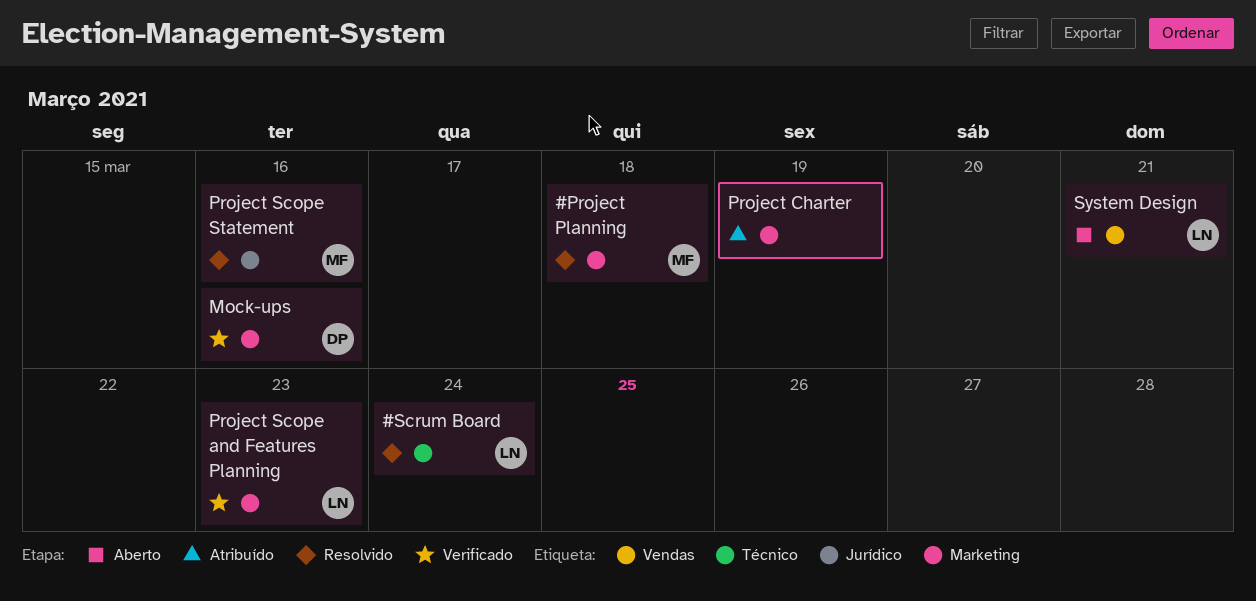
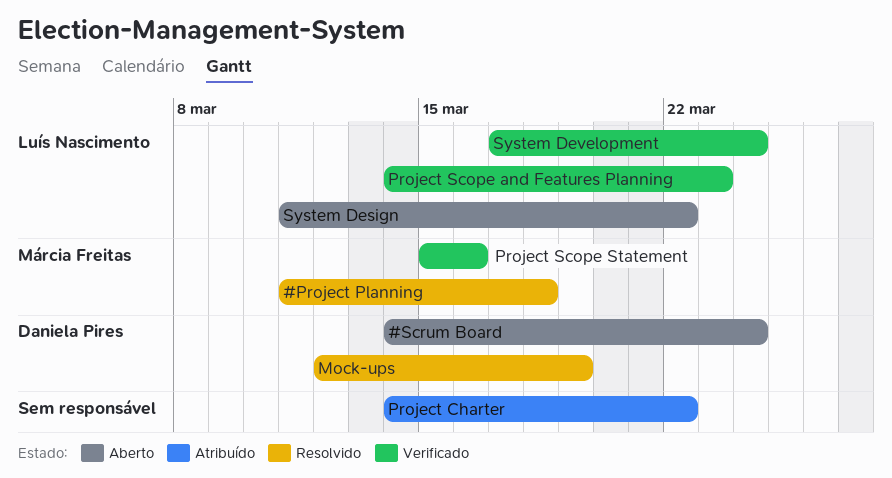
#Scrum Board, status: Resolvido -> Aberto
#Scrum Board, owner: Luís Nascimento -> Daniela Pires
Mock-ups, status: Verificado -> Resolvido
Mock-ups, due: Mar 16 -> Mar 19
Project Charter, due: Mar 19 -> Mar 22
Project Scope Statement, status: Resolvido -> Verificado
System Design, due: Mar 21 -> Mar 22
System Development: none -> present

